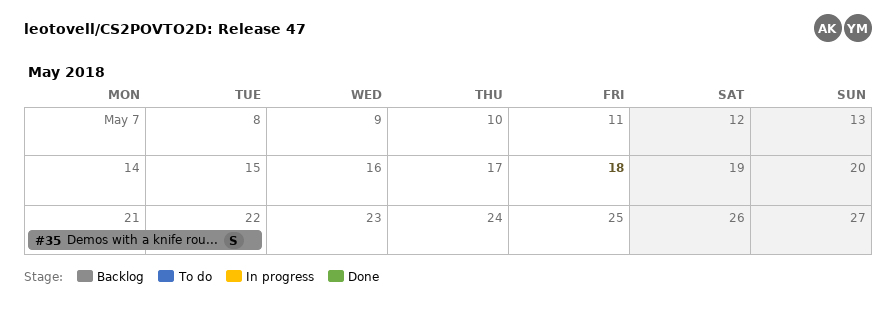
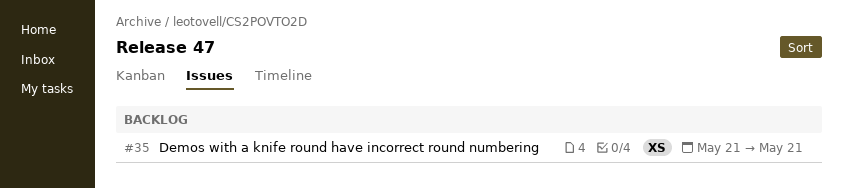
#35, estimate: S -> XS
#35, due: May 22 -> May 21

